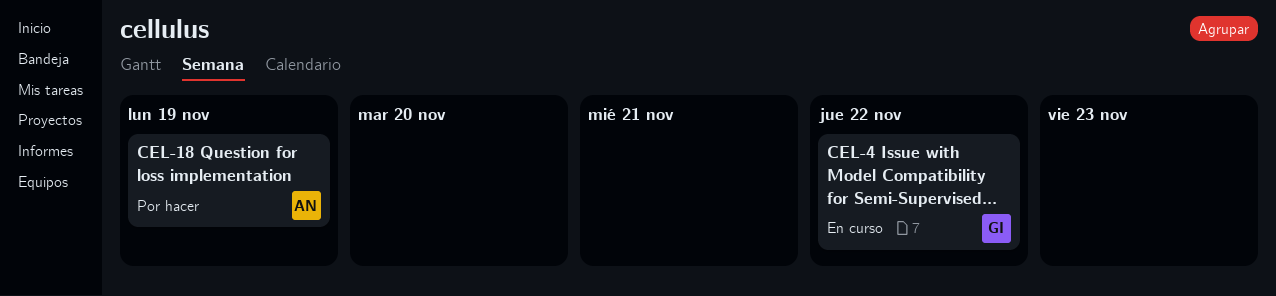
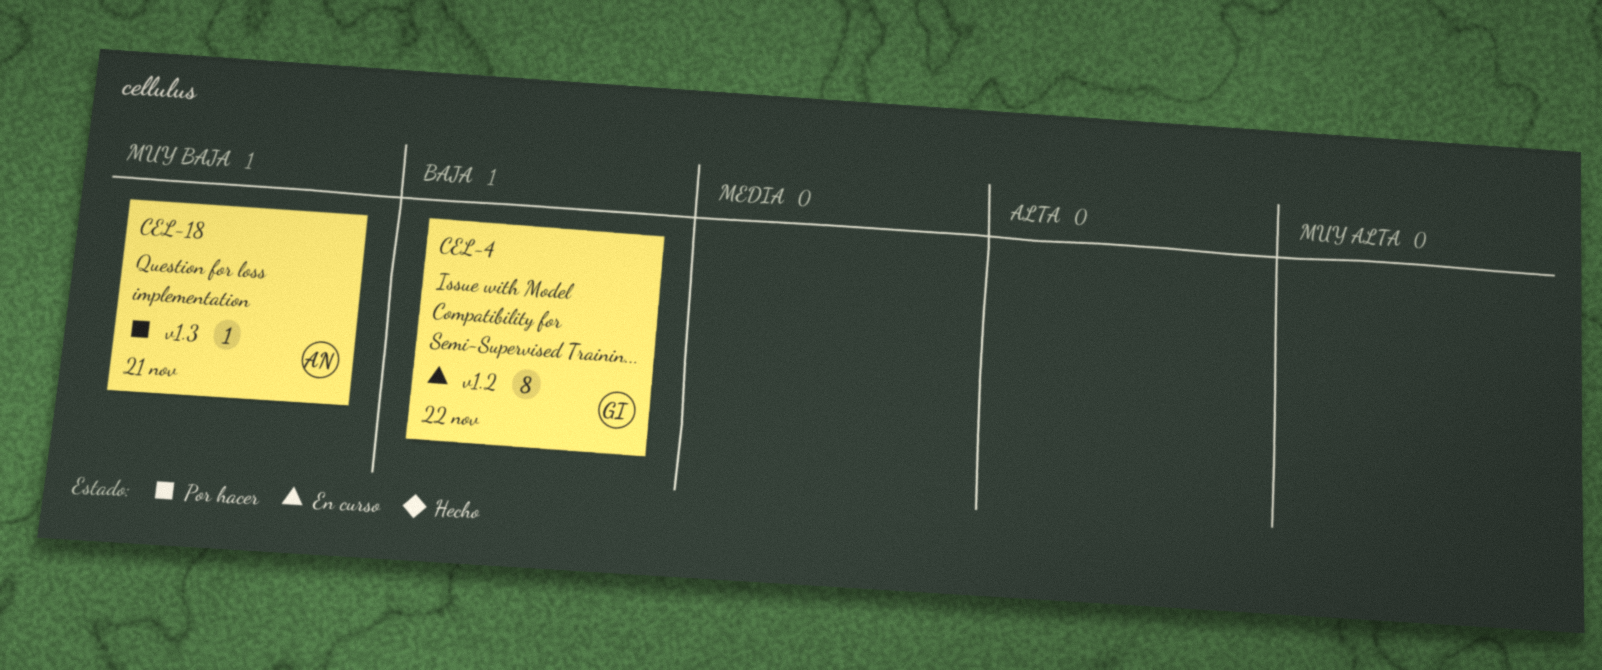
CEL-18, due: Nov 19 -> Nov 21

